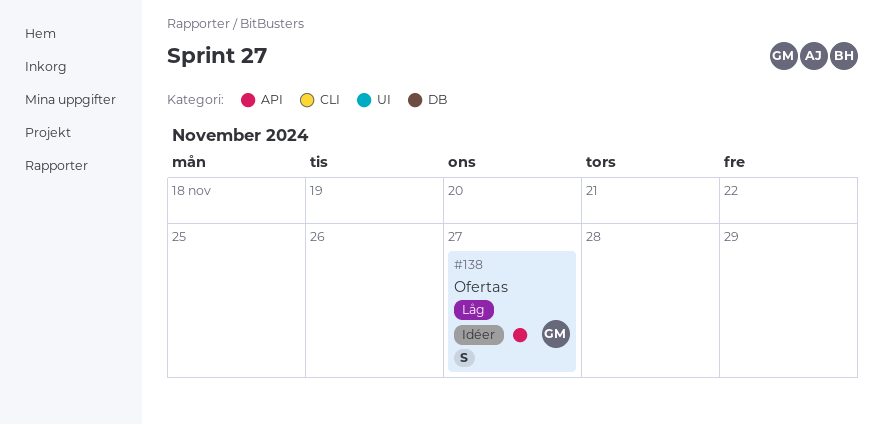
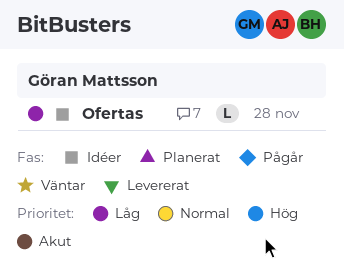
Ofertas, estimate: S -> L
Ofertas, due: Nov 27 -> Nov 28

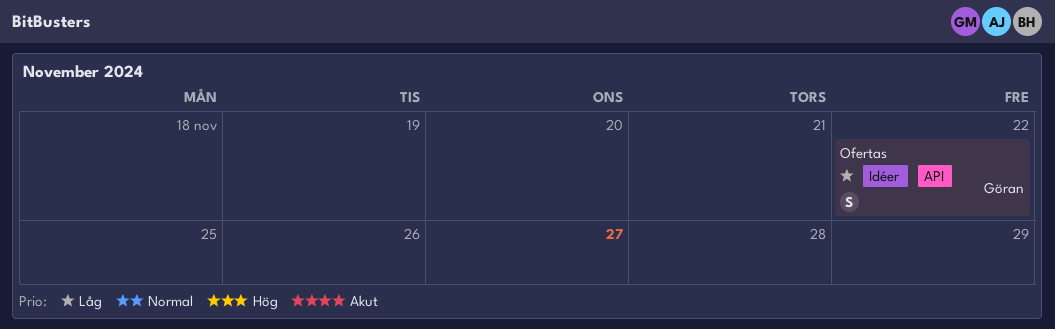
Ofertas, estimate: L -> S
Ofertas, due: Nov 28 -> Nov 22

